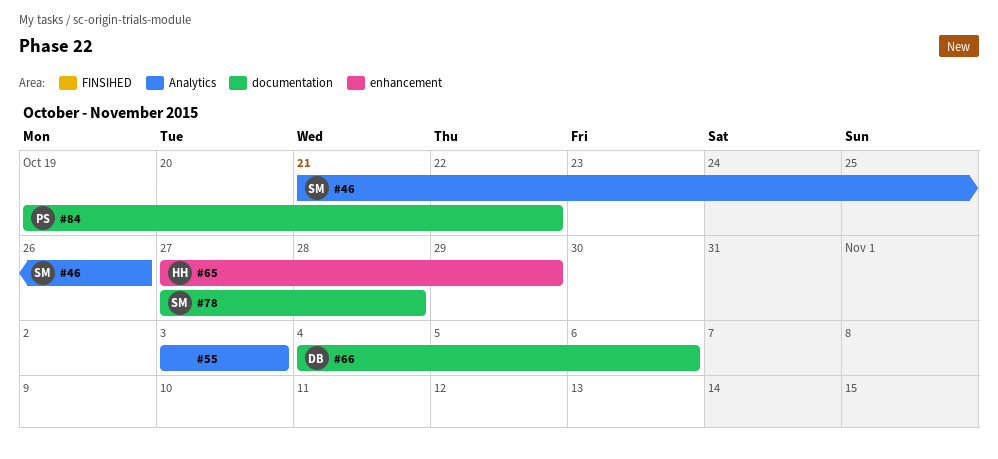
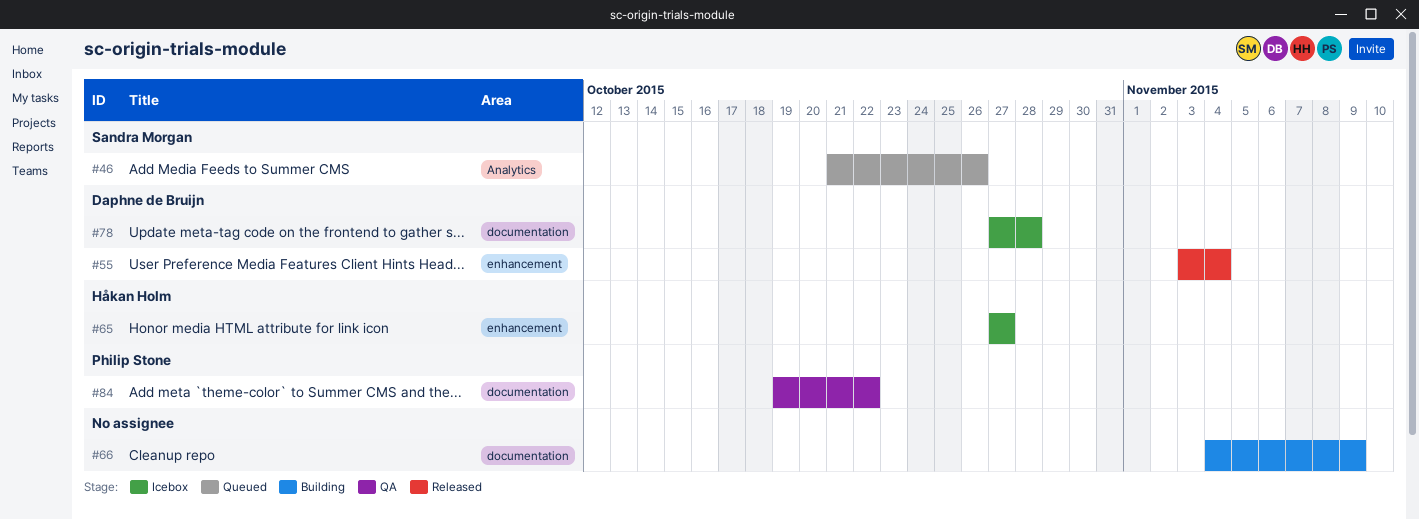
#55, owner: none -> Daphne de Bruijn
#55, label: Analytics -> enhancement
#55, due: Nov 3 -> Nov 4
#65, due: Oct 29 -> Oct 27
#66, owner: Daphne de Bruijn -> none
#66, due: Nov 6 -> Nov 9
#78, owner: Sandra Morgan -> Daphne de Bruijn

